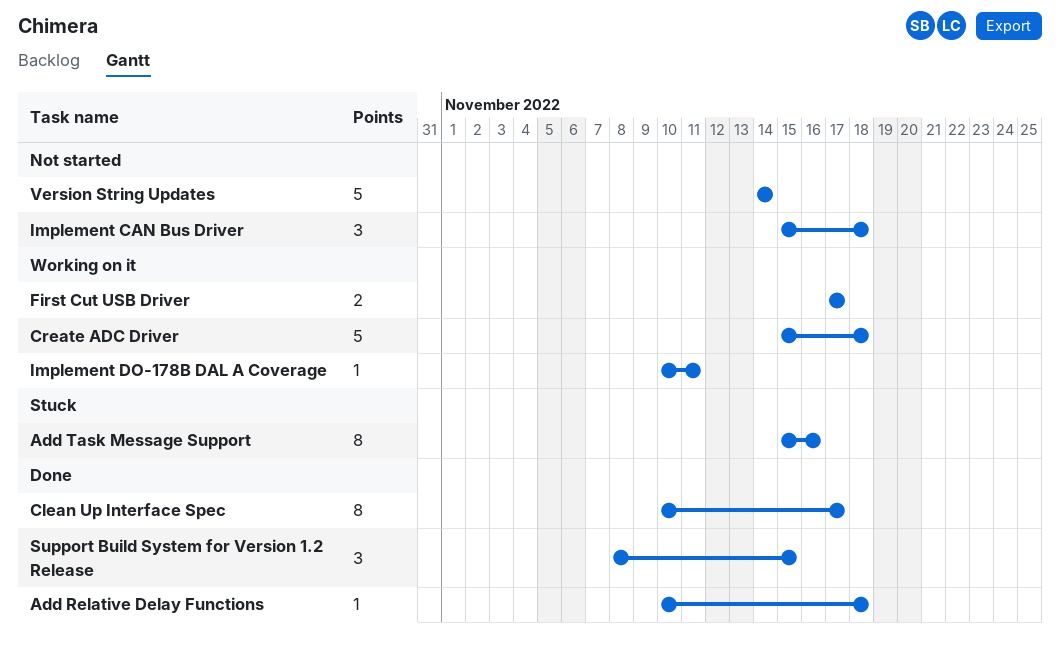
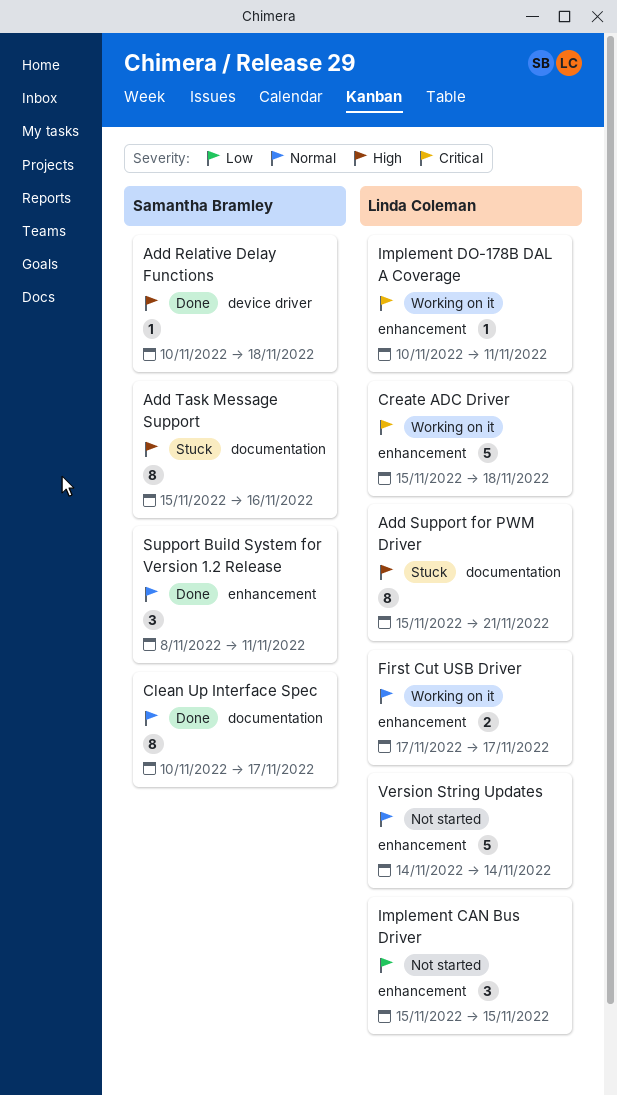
Add Support for PWM Driver: none -> present
Implement CAN Bus Driver, due: Nov 18 -> Nov 15
Support Build System for Version 1.2 Release, due: Nov 15 -> Nov 11

